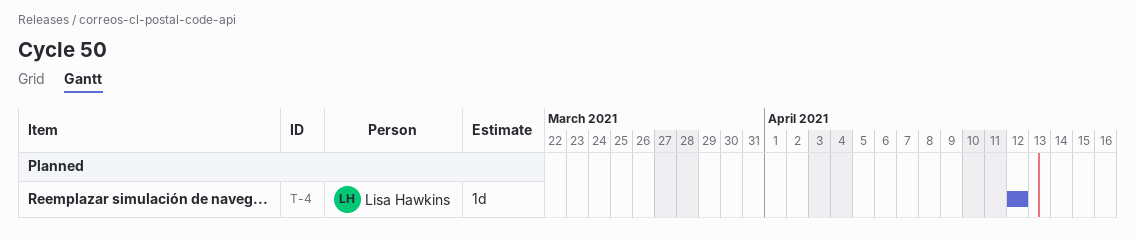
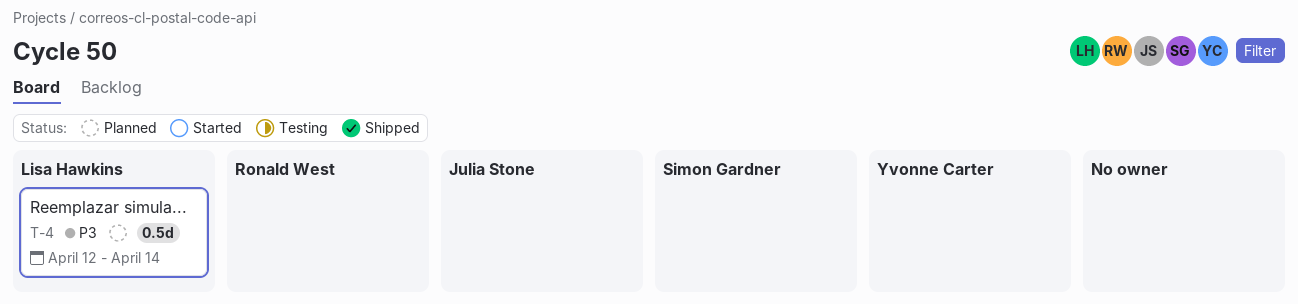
T-4, estimate: 1d -> 0.5d
T-4, due: Apr 12 -> Apr 14

